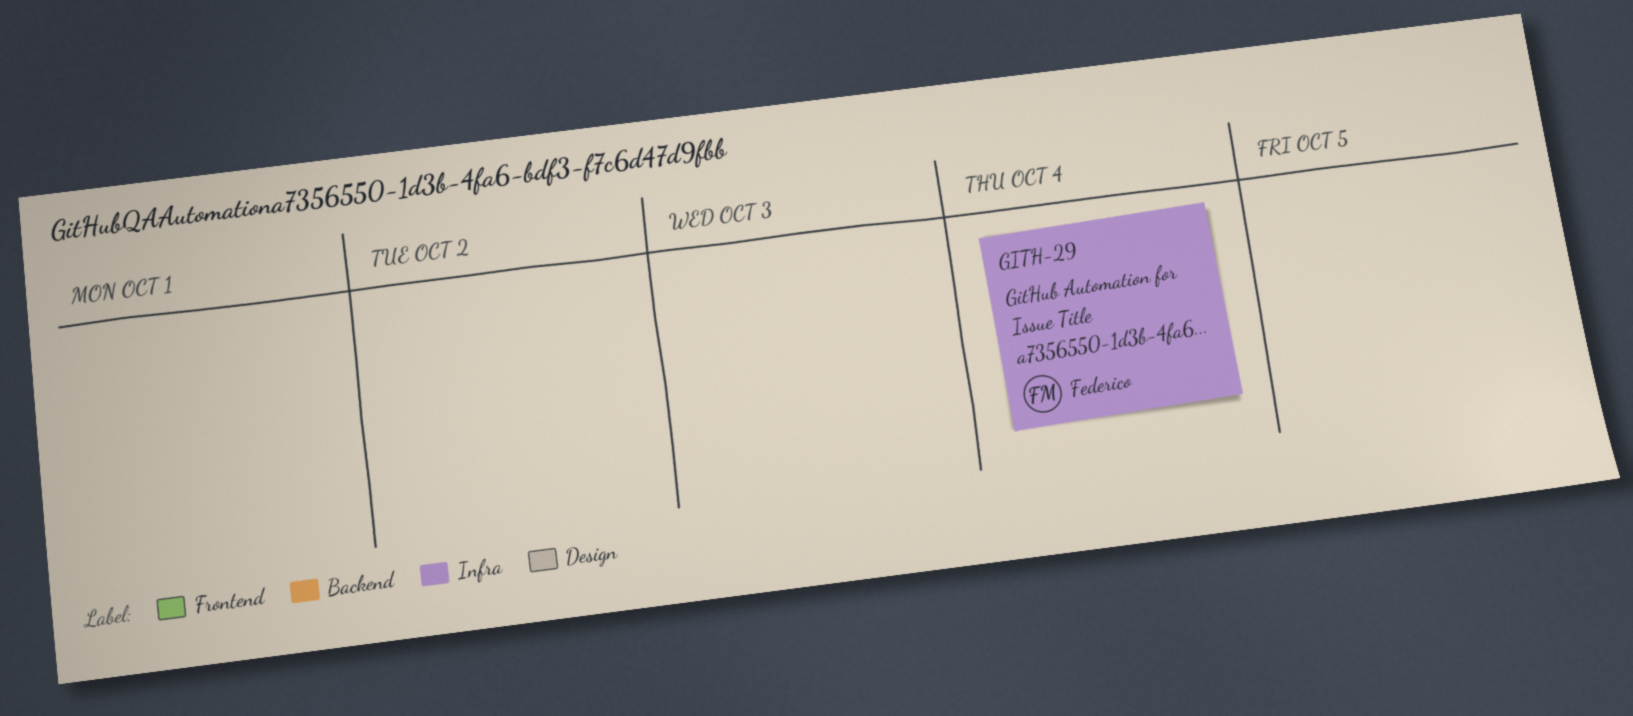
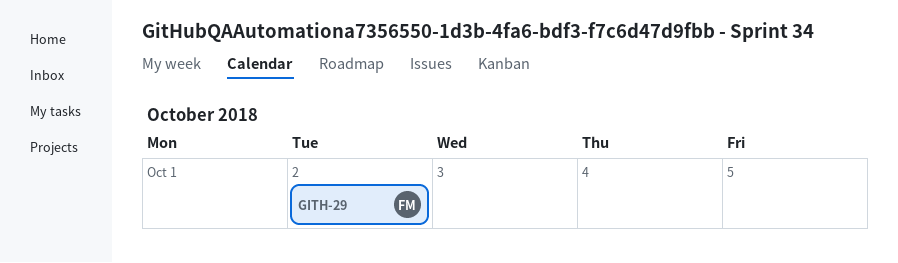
GITH-29, due: Oct 4 -> Oct 2

